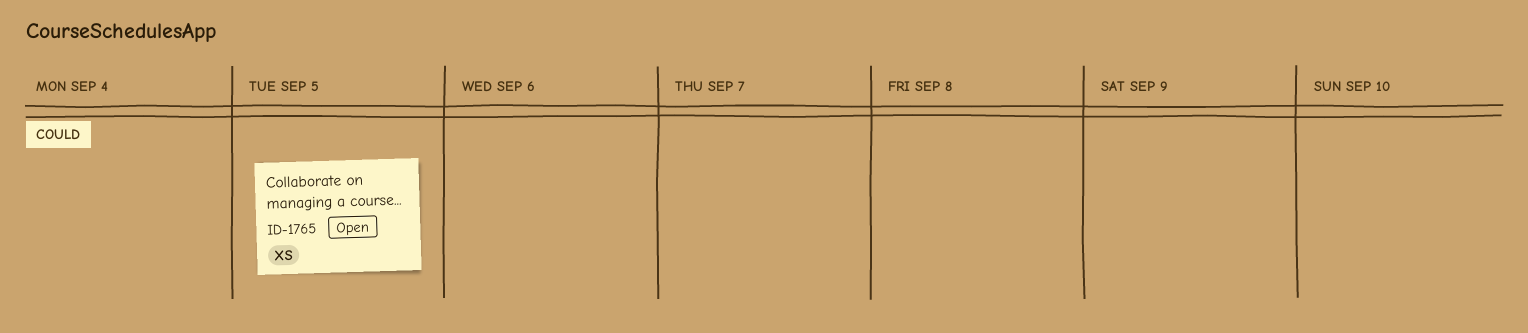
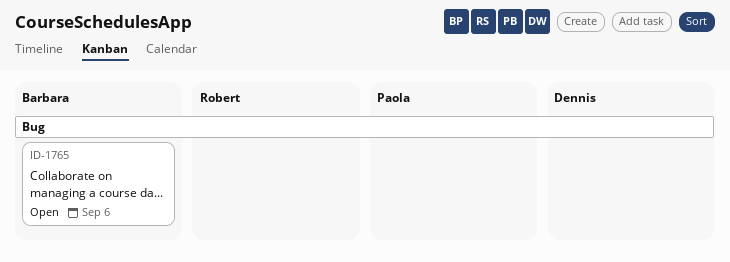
ID-1765, due: Sep 5 -> Sep 6

